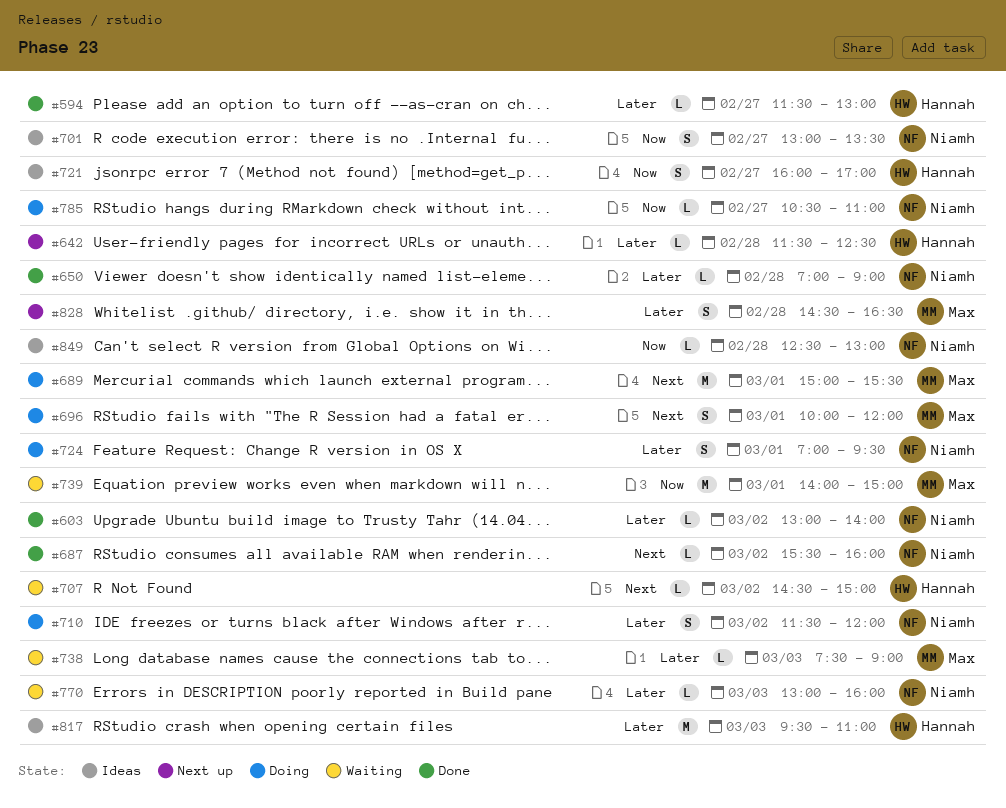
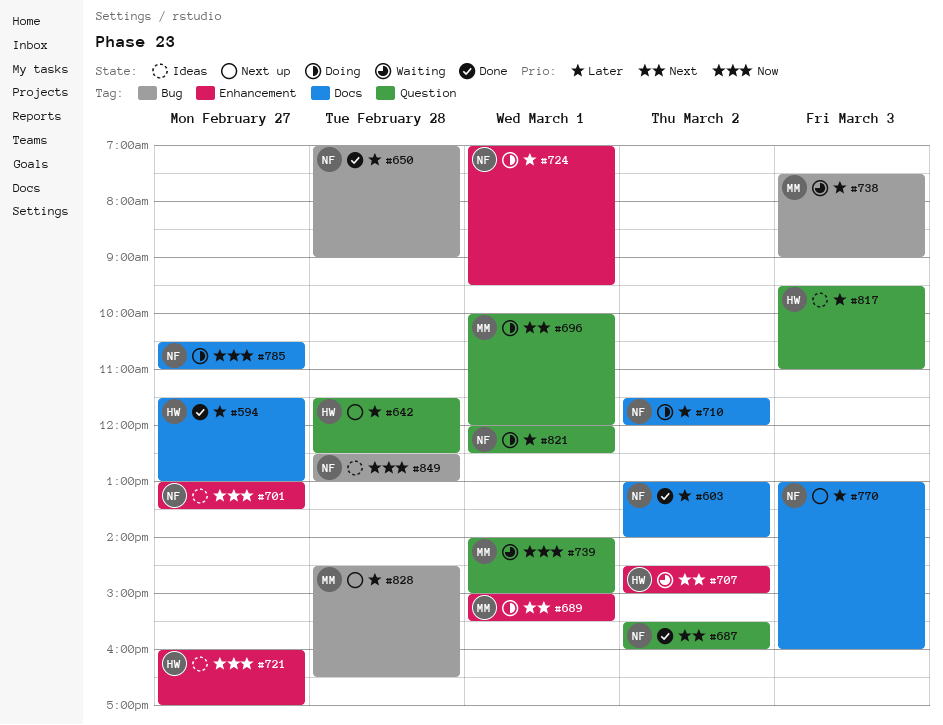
#770, status: Waiting -> Next up
#821: none -> present

